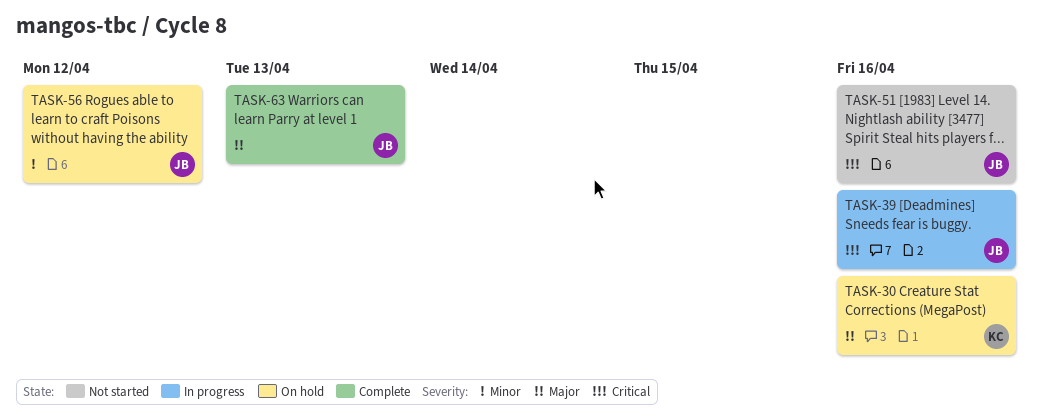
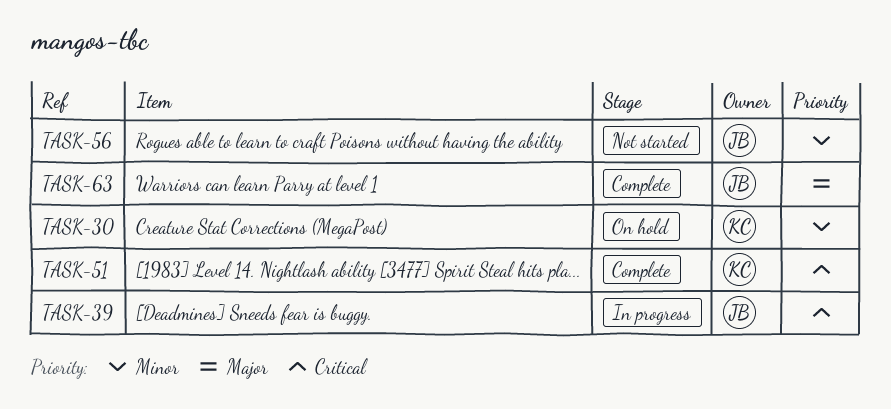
TASK-30, priority: Major -> Minor
TASK-51, status: Not started -> Complete
TASK-51, owner: JB -> KC
TASK-56, status: On hold -> Not started

